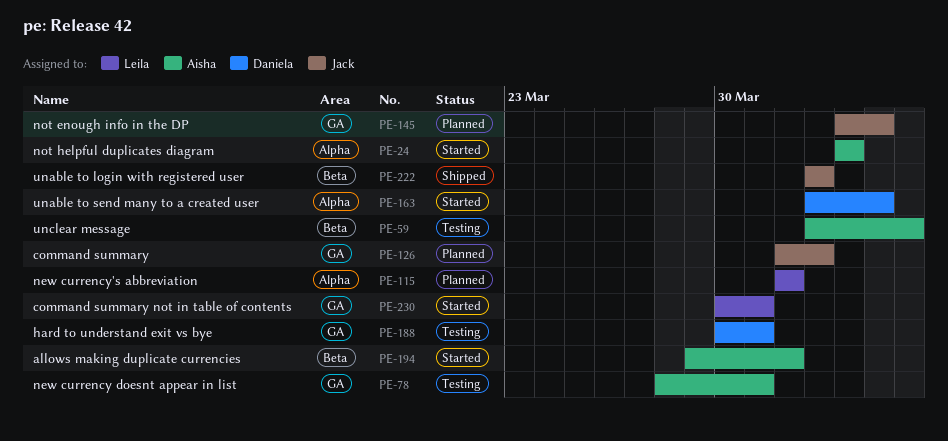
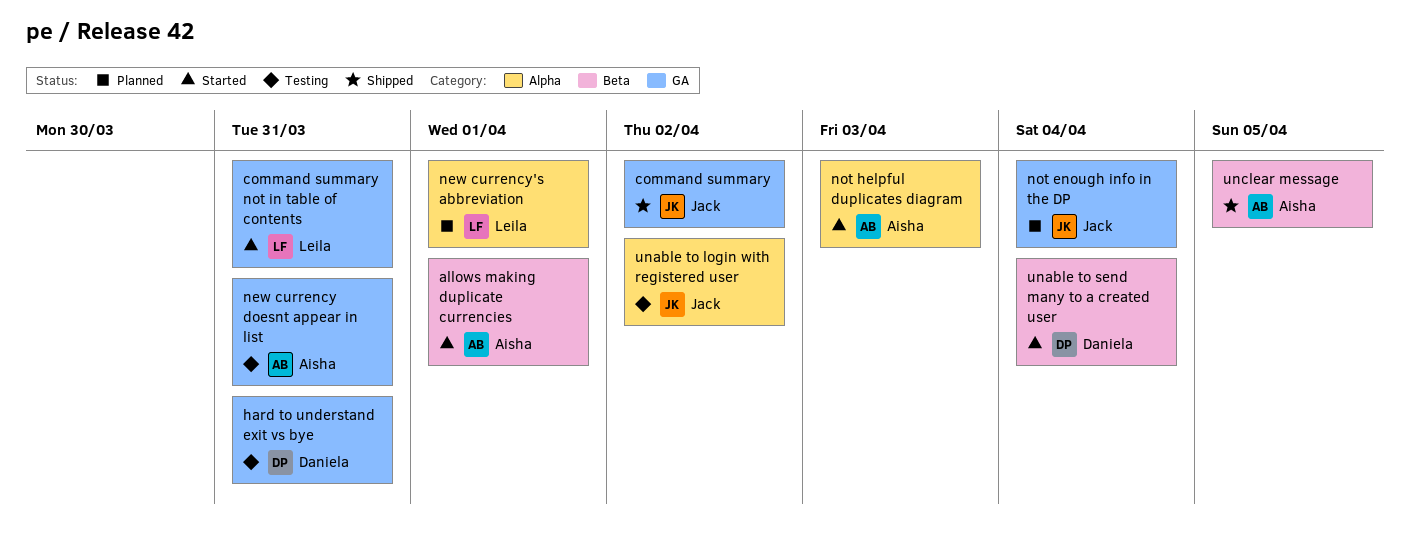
command summary, status: Planned -> Shipped
unable to login with registered user, status: Shipped -> Testing
unable to login with registered user, label: Beta -> Alpha
unable to send many to a created user, label: Alpha -> Beta
unclear message, status: Testing -> Shipped

